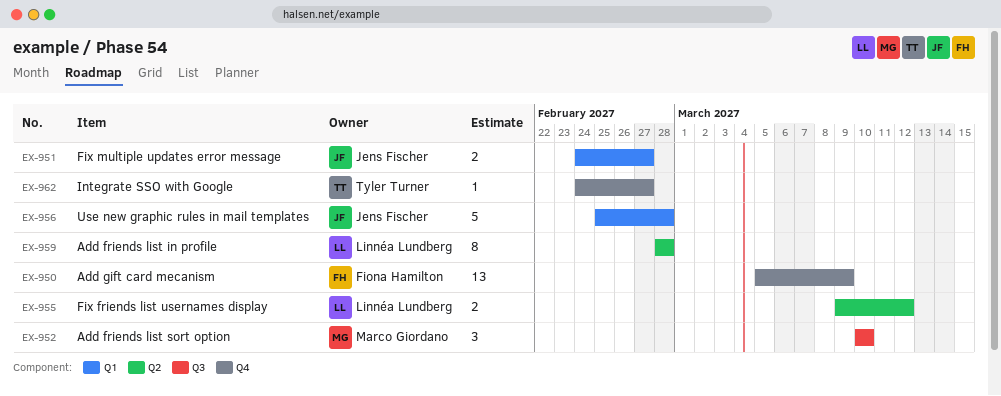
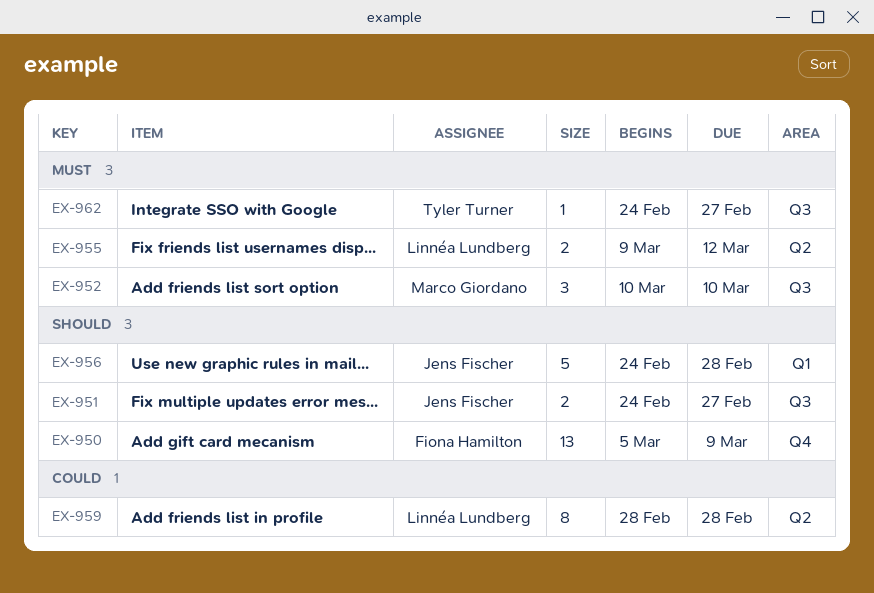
EX-951, label: Q1 -> Q3
EX-956, start: Feb 25 -> Feb 24
EX-962, label: Q4 -> Q3

